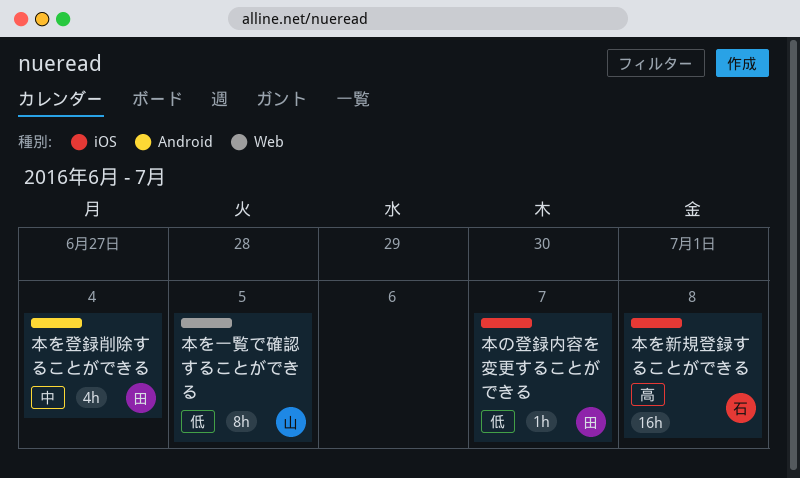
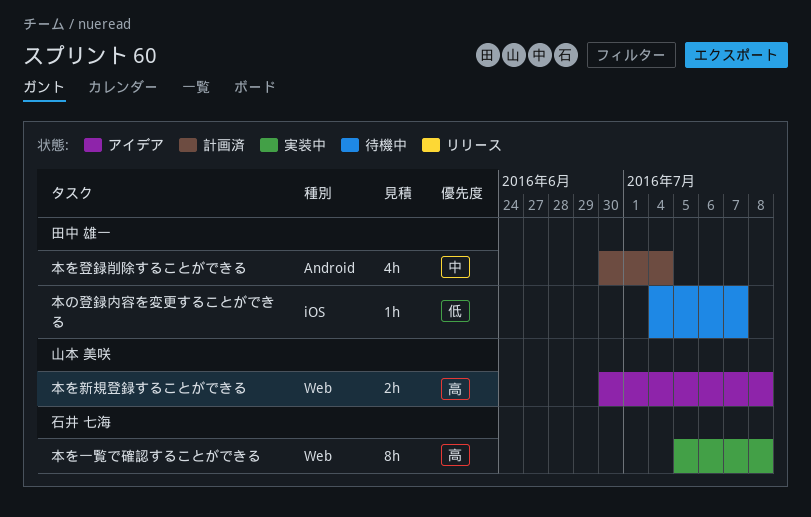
本を一覧で確認することができる, owner: 山本 美咲 -> 石井 七海
本を一覧で確認することができる, priority: 低 -> 高
本を一覧で確認することができる, due: Jul 5 -> Jul 8
本を新規登録することができる, owner: 石井 七海 -> 山本 美咲
本を新規登録することができる, label: iOS -> Web
本を新規登録することができる, estimate: 16h -> 2h

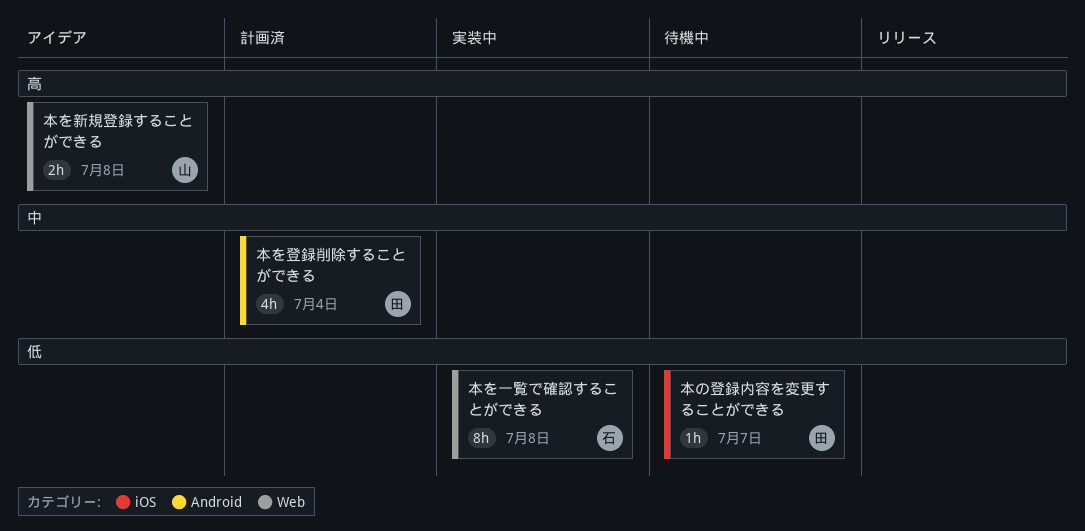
本を一覧で確認することができる, priority: 高 -> 低

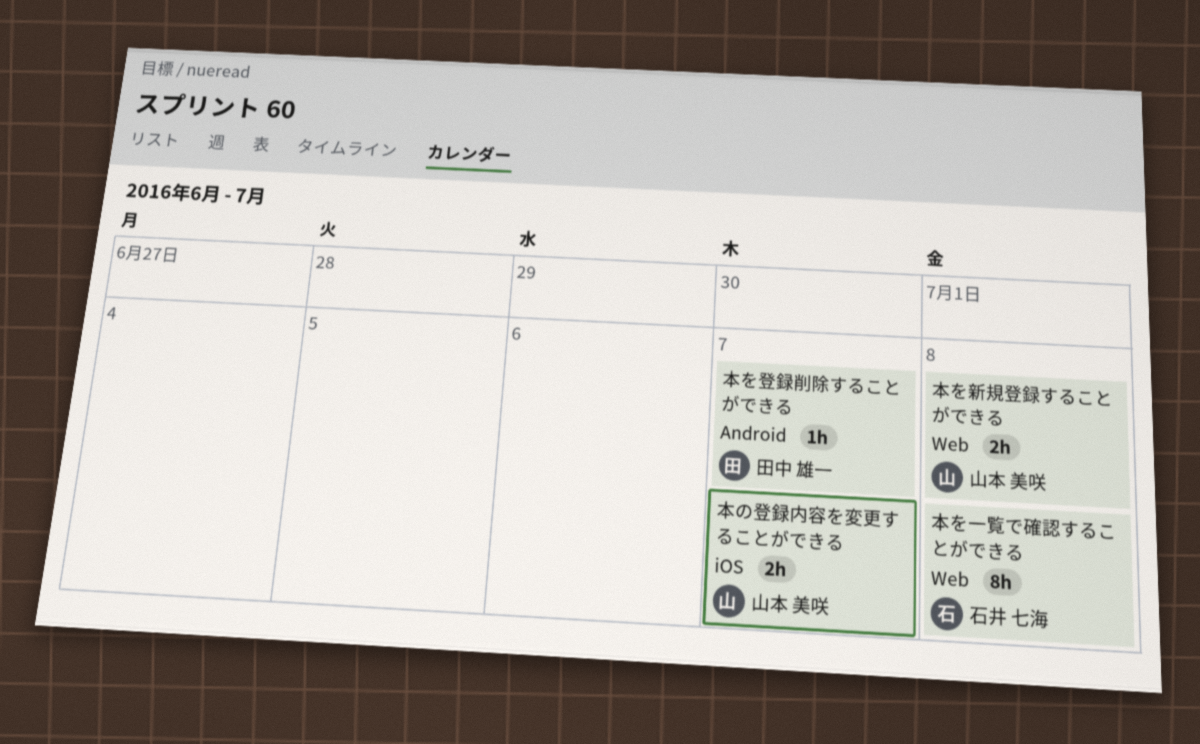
本の登録内容を変更することができる, owner: 田中 雄一 -> 山本 美咲
本の登録内容を変更することができる, estimate: 1h -> 2h
本を登録削除することができる, estimate: 4h -> 1h
本を登録削除することができる, due: Jul 4 -> Jul 7

